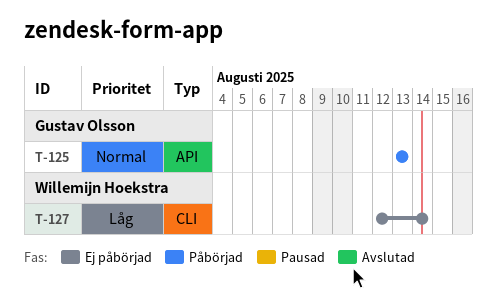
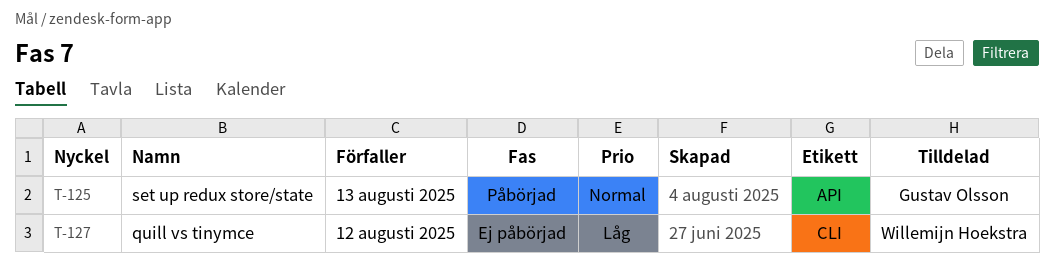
T-127, due: Aug 14 -> Aug 12

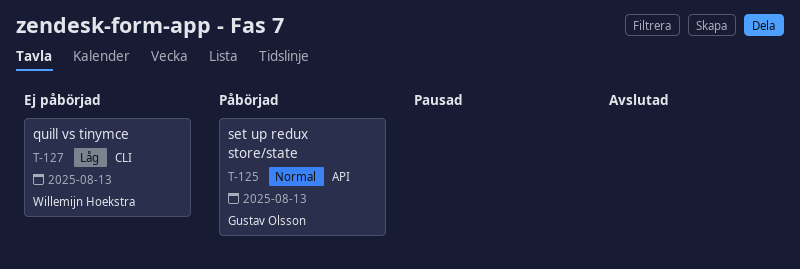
T-127, due: Aug 12 -> Aug 13

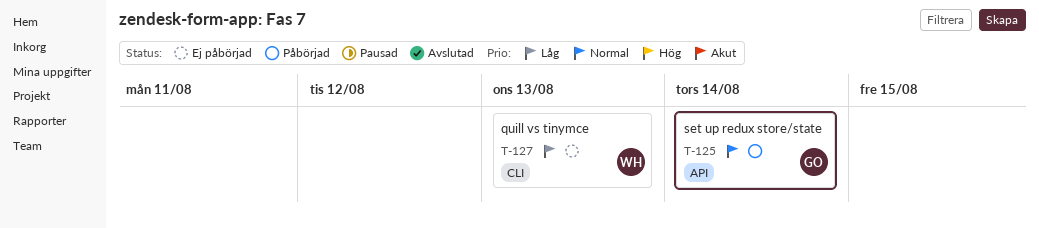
T-125, due: Aug 13 -> Aug 14

